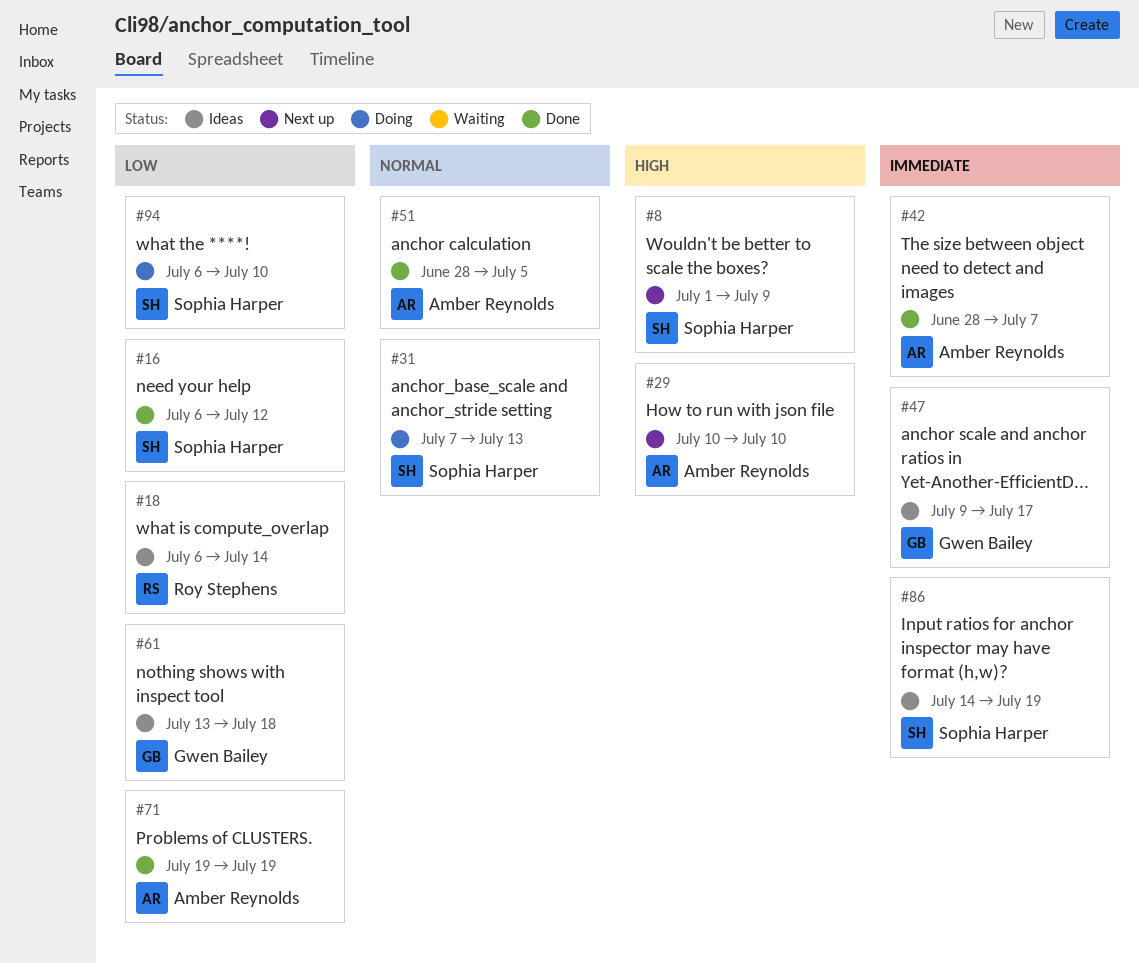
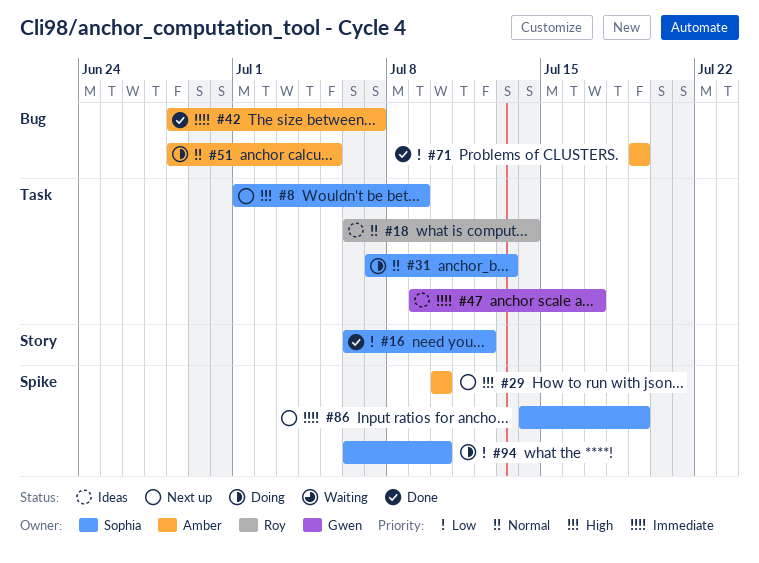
#18, priority: Low -> Normal
#51, status: Done -> Doing
#61: present -> none
#86, status: Ideas -> Next up

